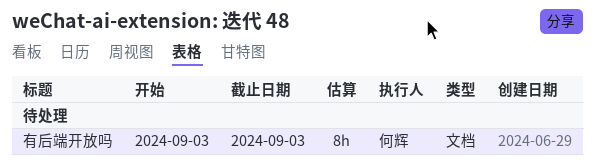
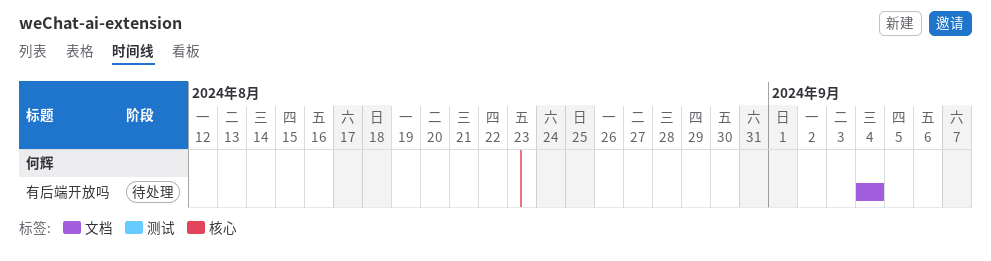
有后端开放吗, start: Sep 3 -> Sep 4
有后端开放吗, due: Sep 3 -> Sep 4

